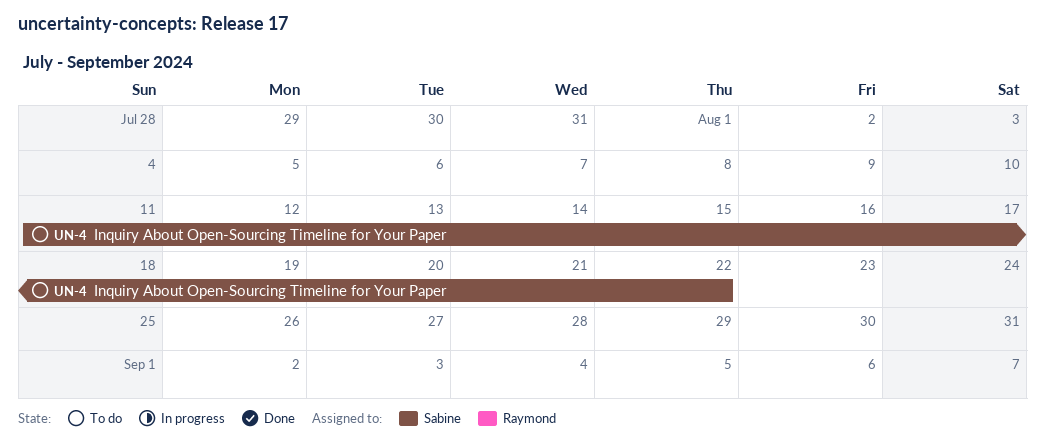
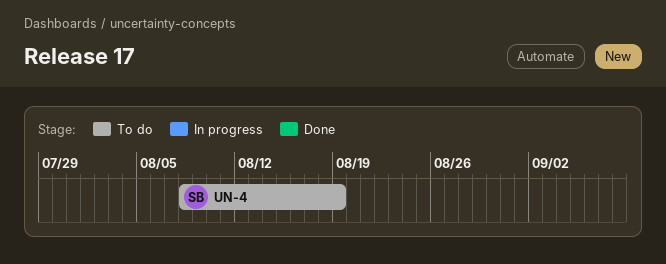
UN-4, start: Aug 11 -> Aug 8
UN-4, due: Aug 22 -> Aug 19

